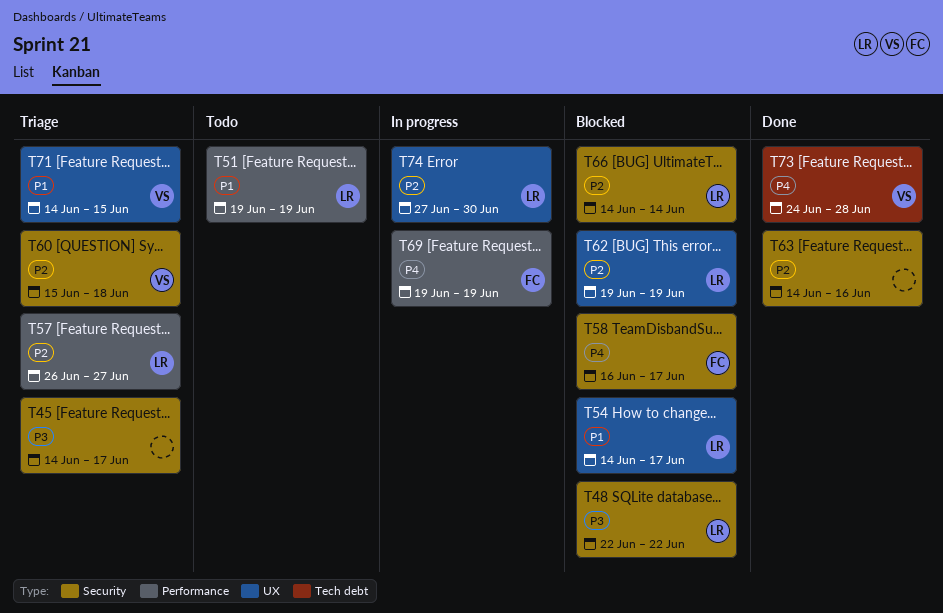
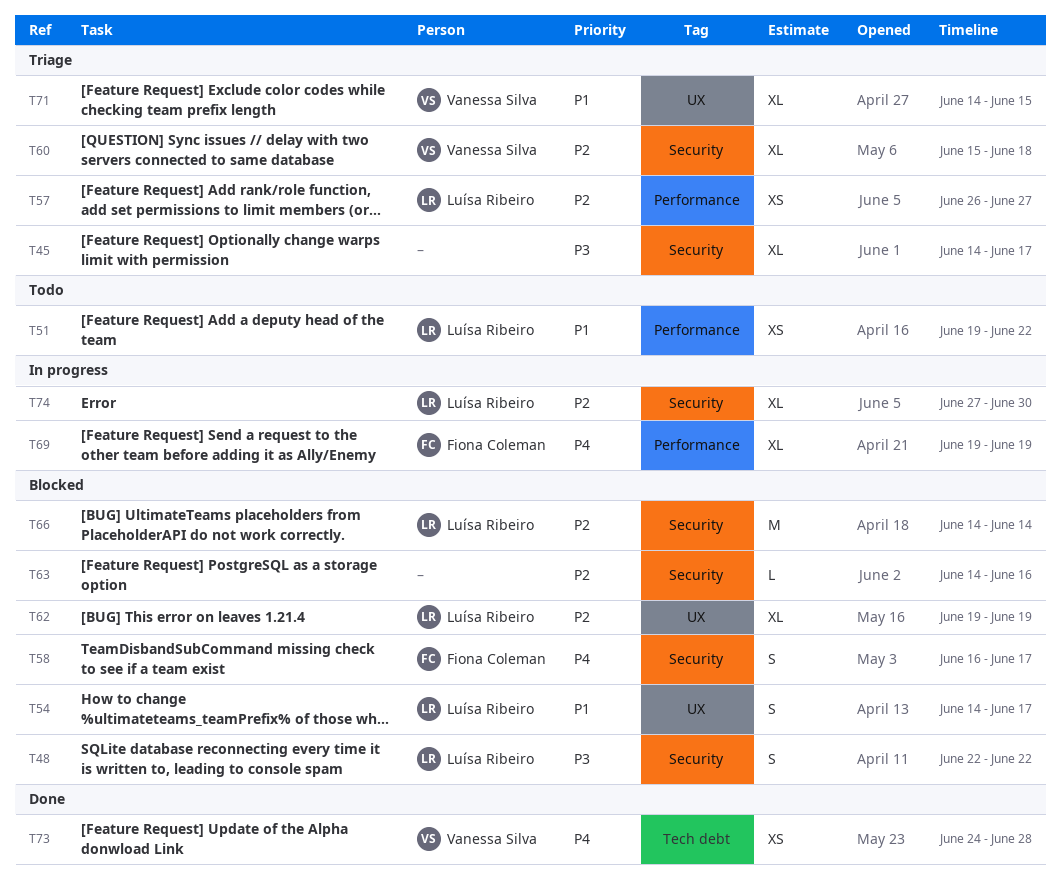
T51, due: Jun 19 -> Jun 22
T63, status: Done -> Blocked
T74, label: UX -> Security

